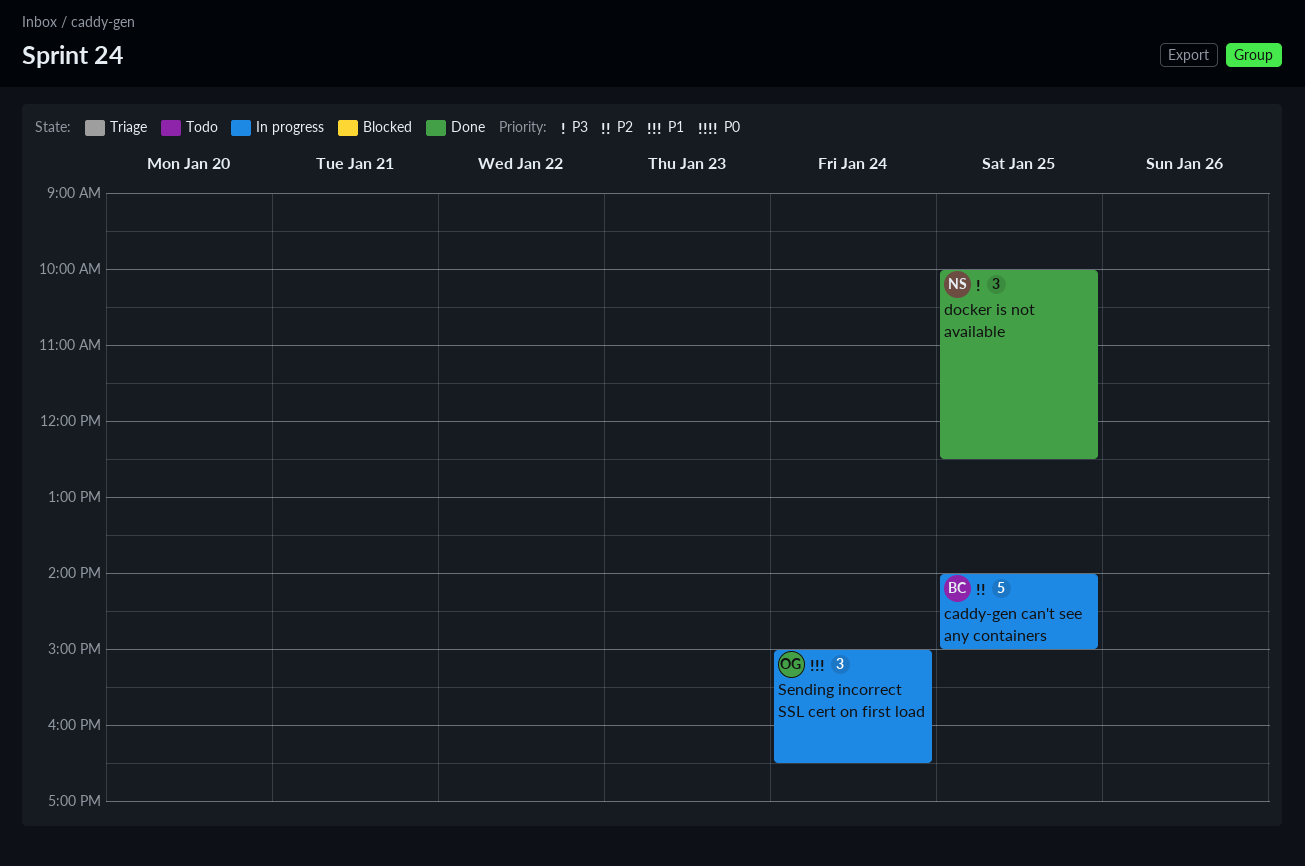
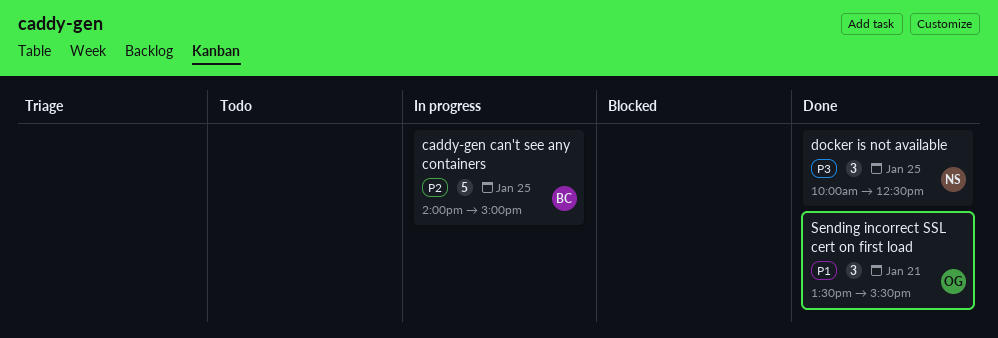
Sending incorrect SSL cert on first load, status: In progress -> Done
Sending incorrect SSL cert on first load, day: Jan 24 -> Jan 21
Sending incorrect SSL cert on first load, begins: 15:00 -> 13:30
Sending incorrect SSL cert on first load, ends: 16:30 -> 15:30

